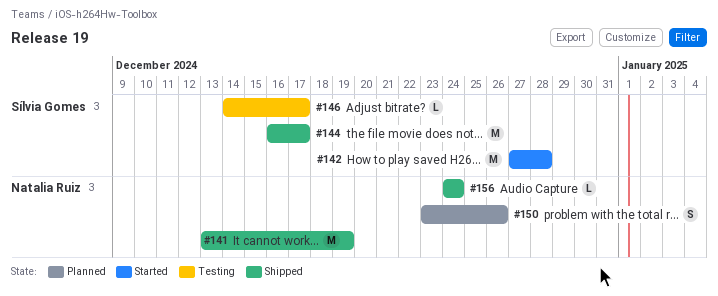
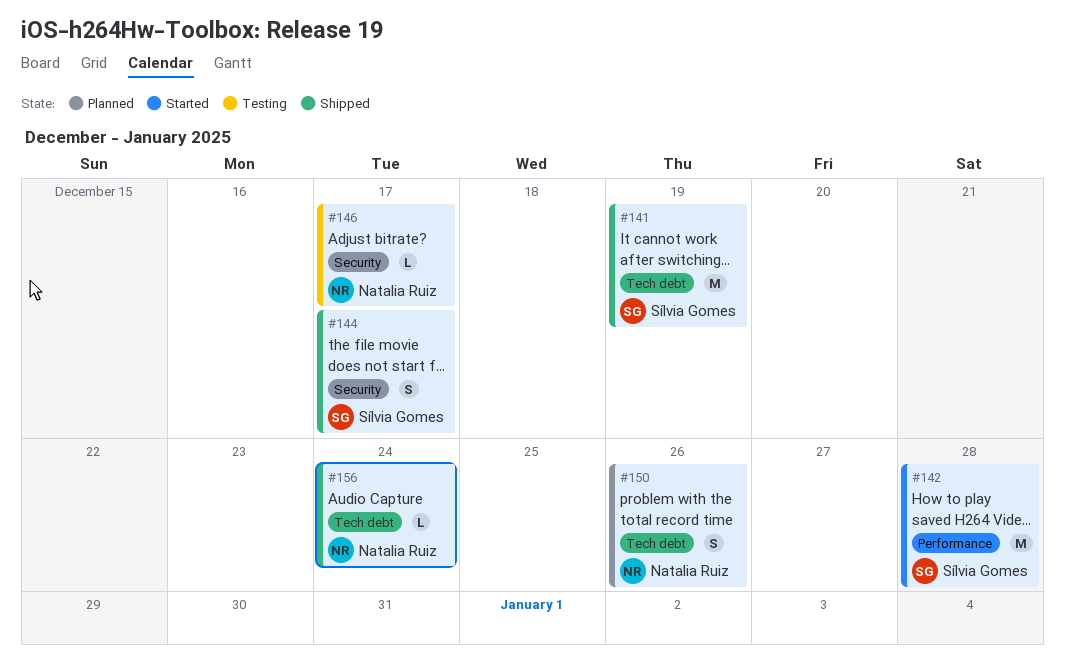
#141, owner: Natalia Ruiz -> Sílvia Gomes
#144, estimate: M -> S
#146, owner: Sílvia Gomes -> Natalia Ruiz

